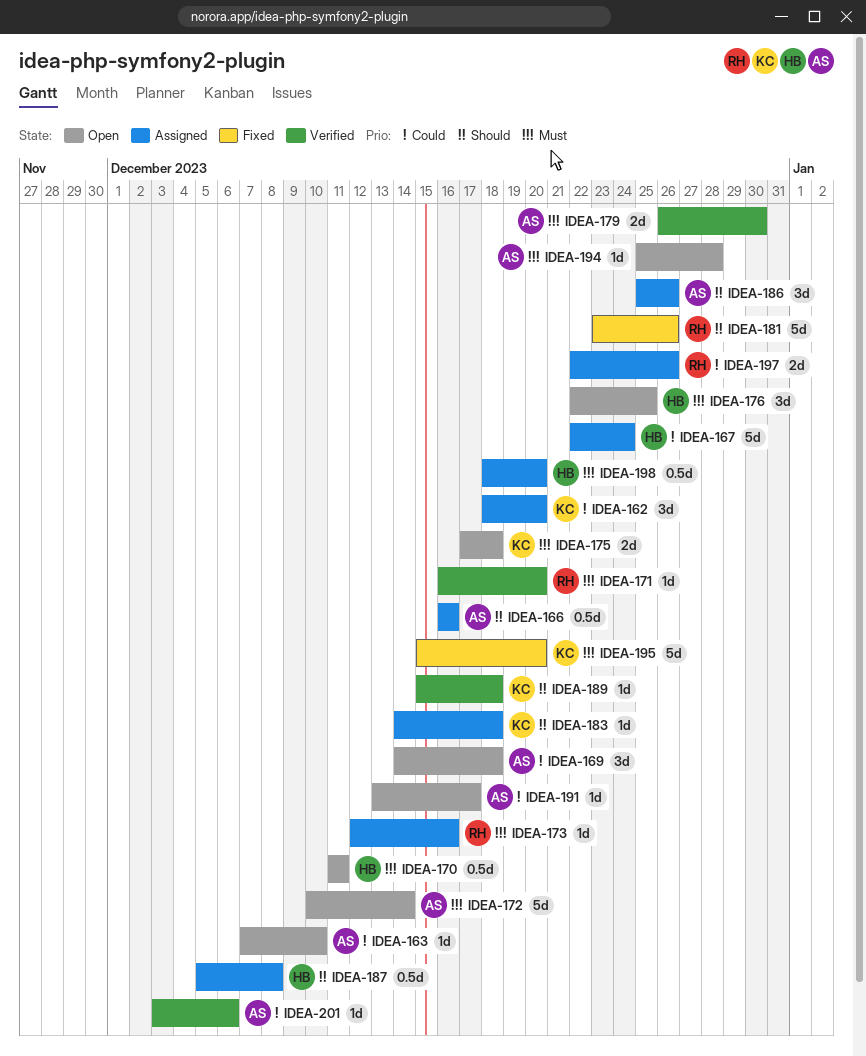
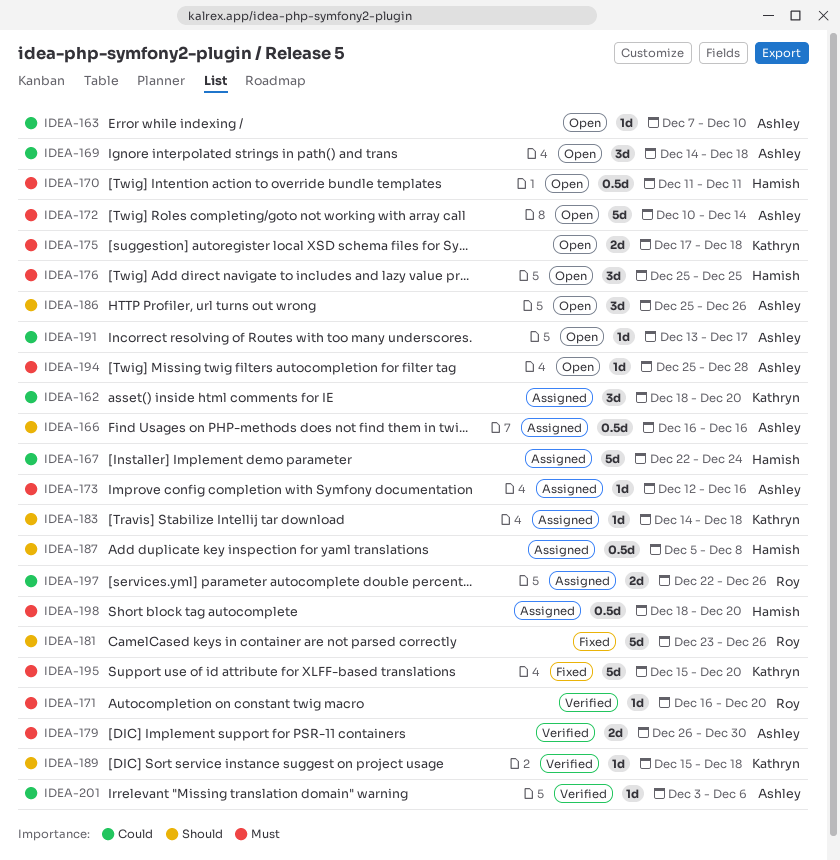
IDEA-173, owner: Roy -> Ashley
IDEA-176, start: Dec 22 -> Dec 25
IDEA-186, status: Assigned -> Open

